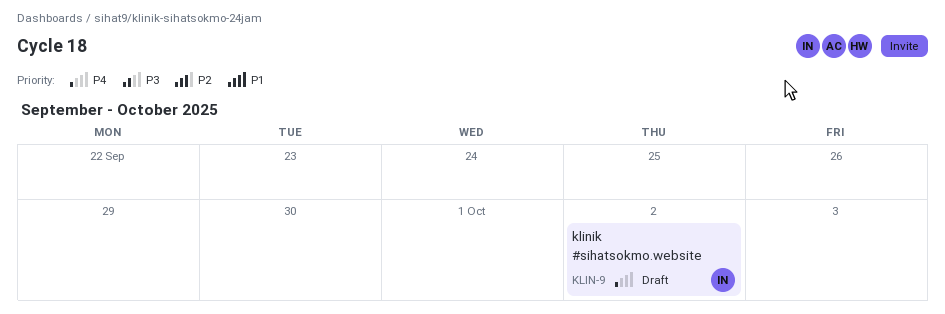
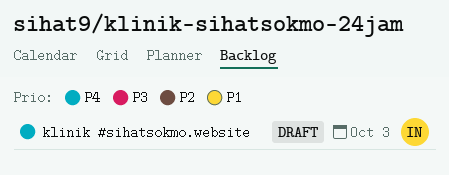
klinik #sihatsokmo.website, due: Oct 2 -> Oct 3

